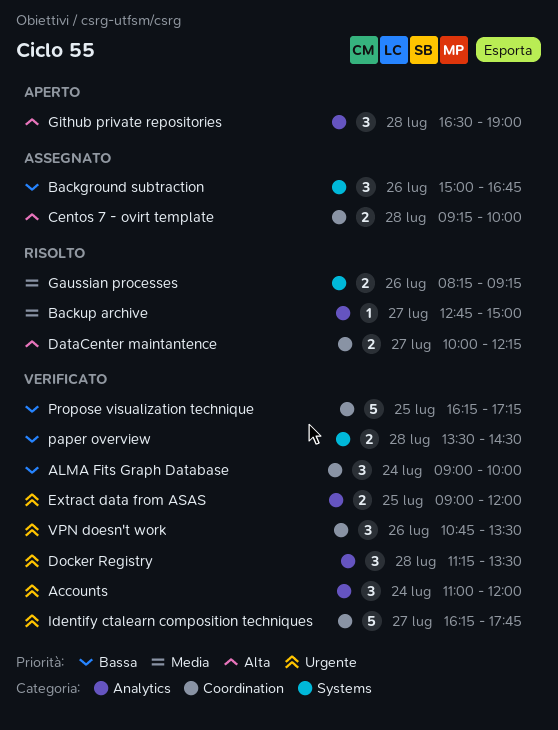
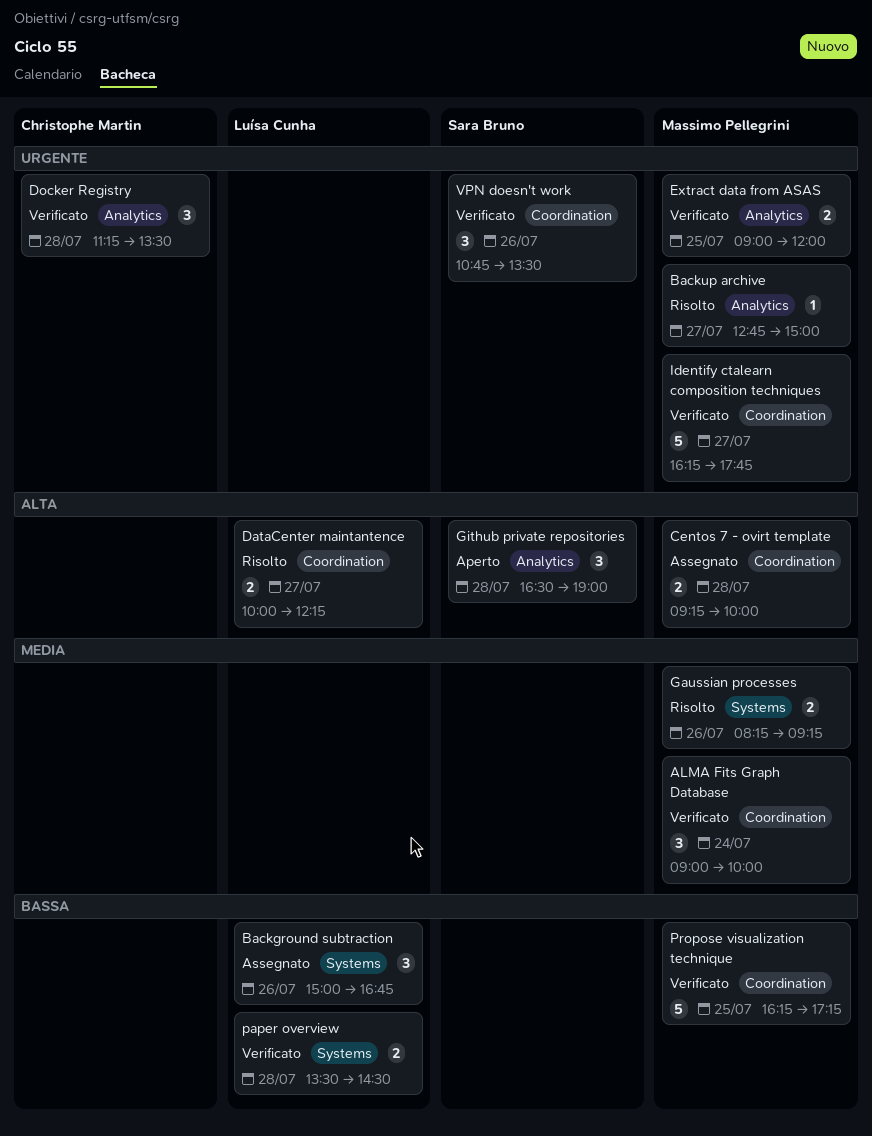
Accounts: present -> none
ALMA Fits Graph Database, priority: Bassa -> Media
Backup archive, priority: Media -> Urgente

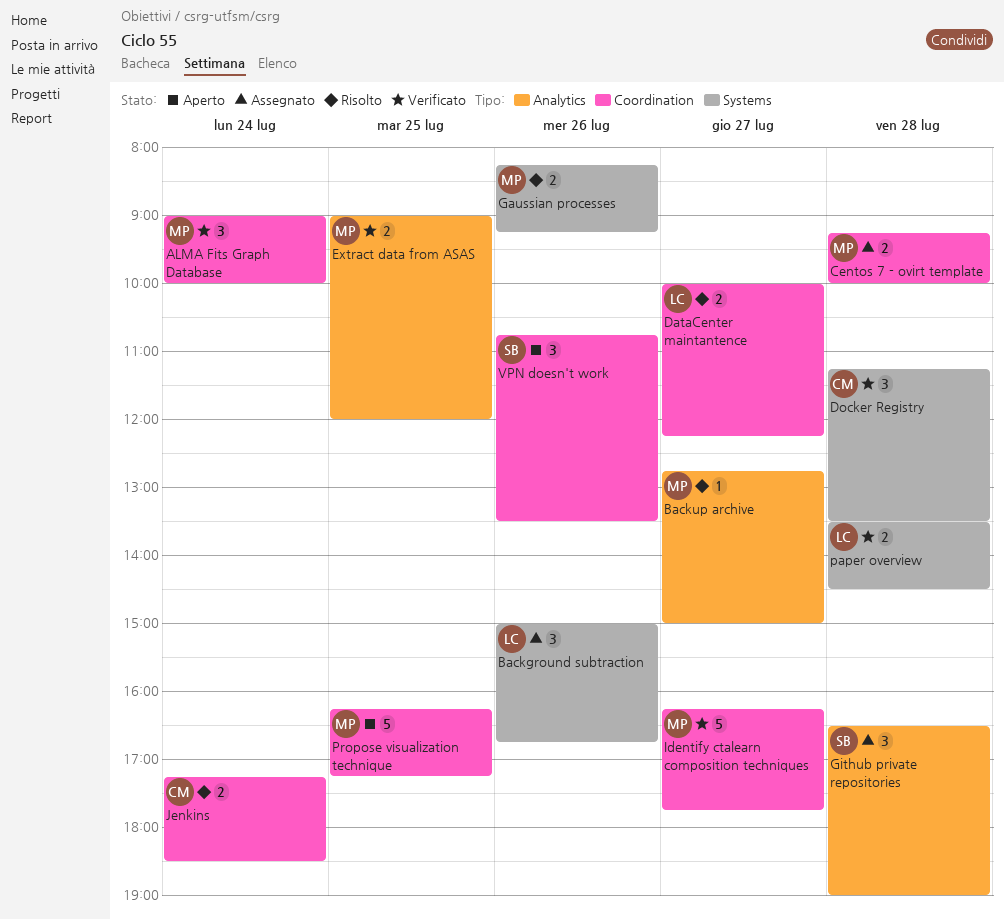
Docker Registry, label: Analytics -> Systems
Github private repositories, status: Aperto -> Assegnato
Jenkins: none -> present
Propose visualization technique, status: Verificato -> Aperto
VPN doesn't work, status: Verificato -> Aperto

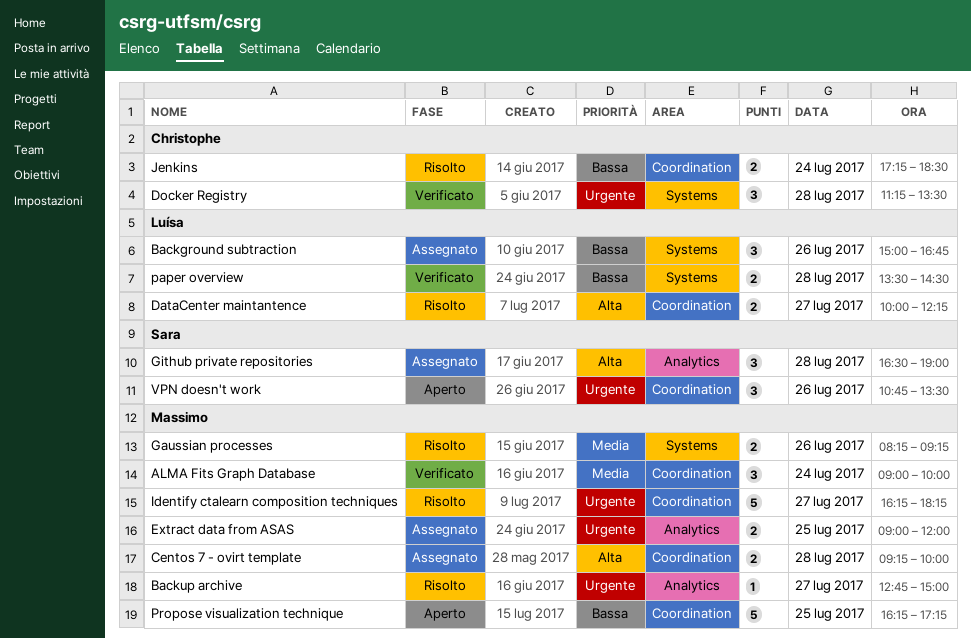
Extract data from ASAS, status: Verificato -> Assegnato
Identify ctalearn composition techniques, status: Verificato -> Risolto
Identify ctalearn composition techniques, ends: 17:45 -> 18:15

